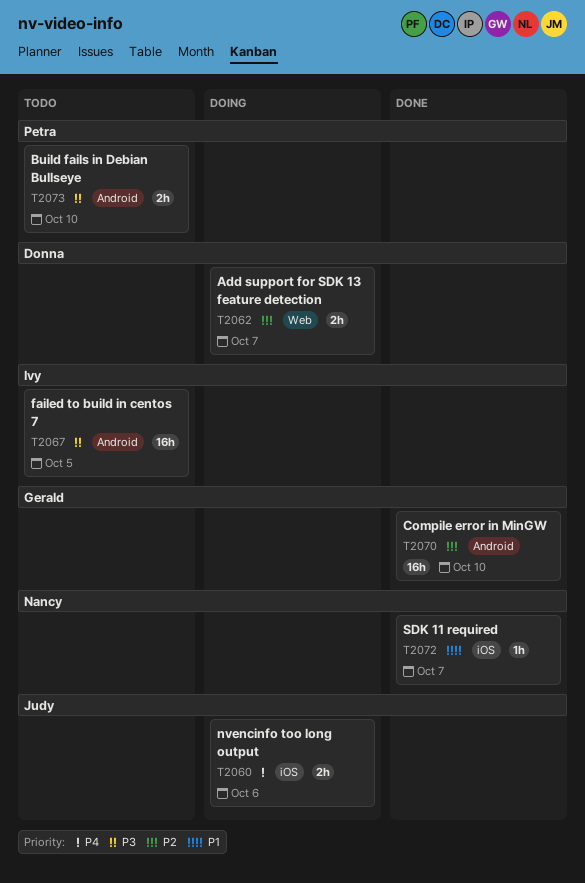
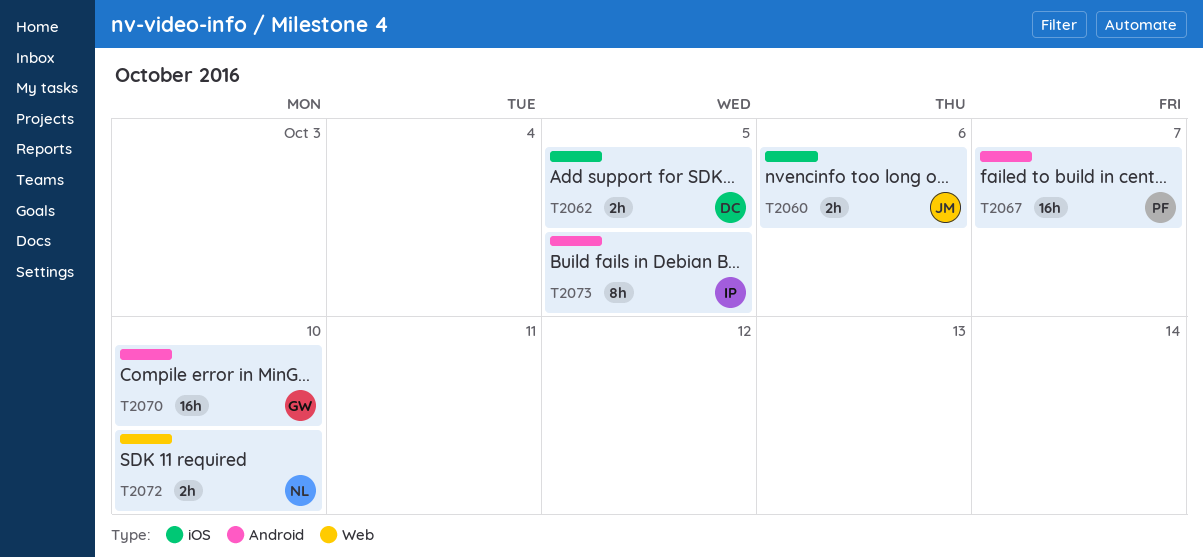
T2062, label: Web -> iOS
T2062, due: Oct 7 -> Oct 5
T2067, owner: Ivy -> Petra
T2067, due: Oct 5 -> Oct 7
T2072, label: iOS -> Web
T2072, estimate: 1h -> 2h
T2072, due: Oct 7 -> Oct 10
T2073, owner: Petra -> Ivy
T2073, estimate: 2h -> 8h
T2073, due: Oct 10 -> Oct 5

